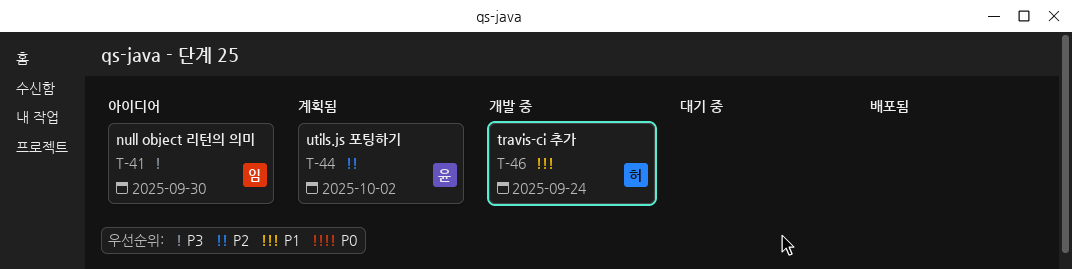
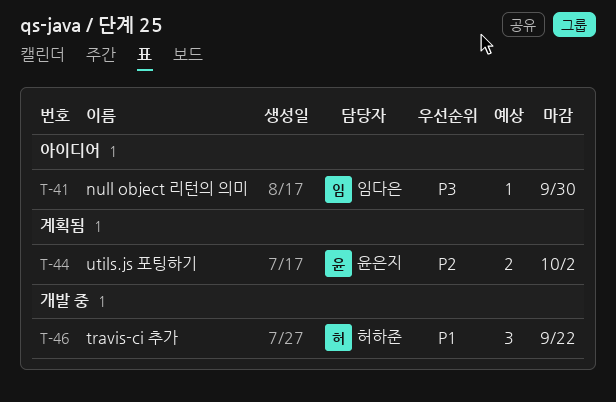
T-46, due: Sep 24 -> Sep 22

